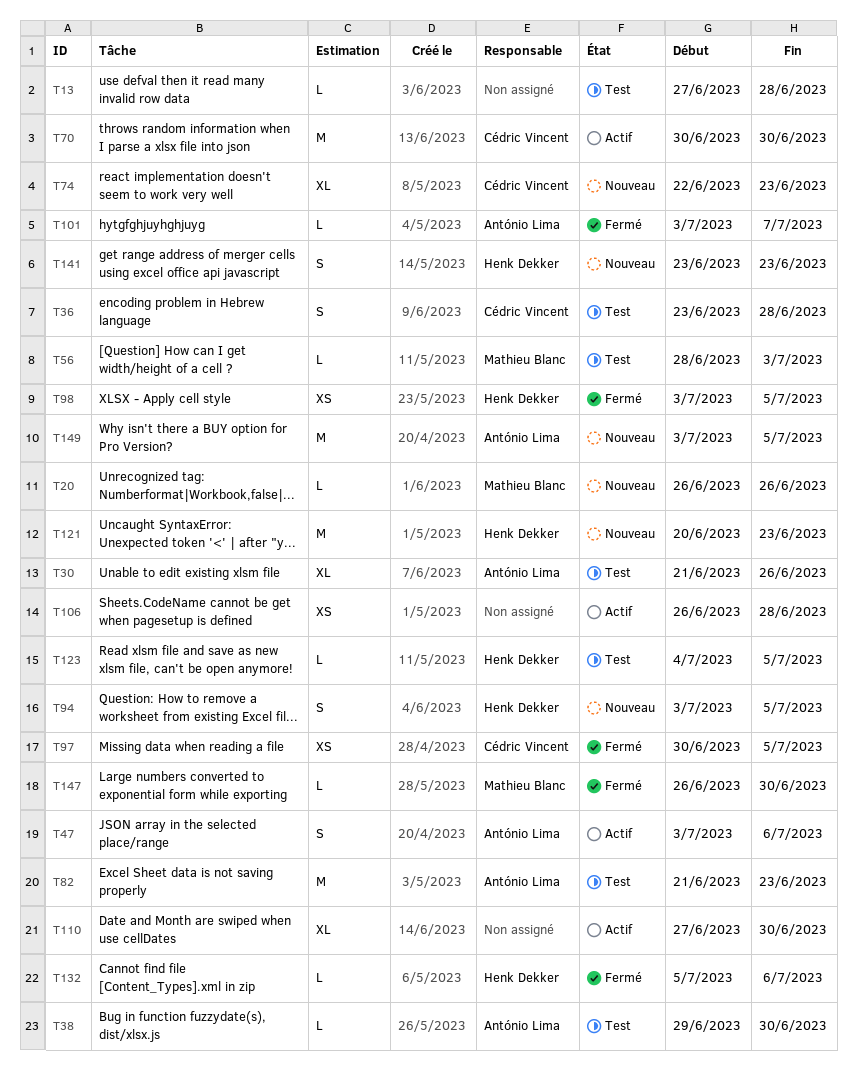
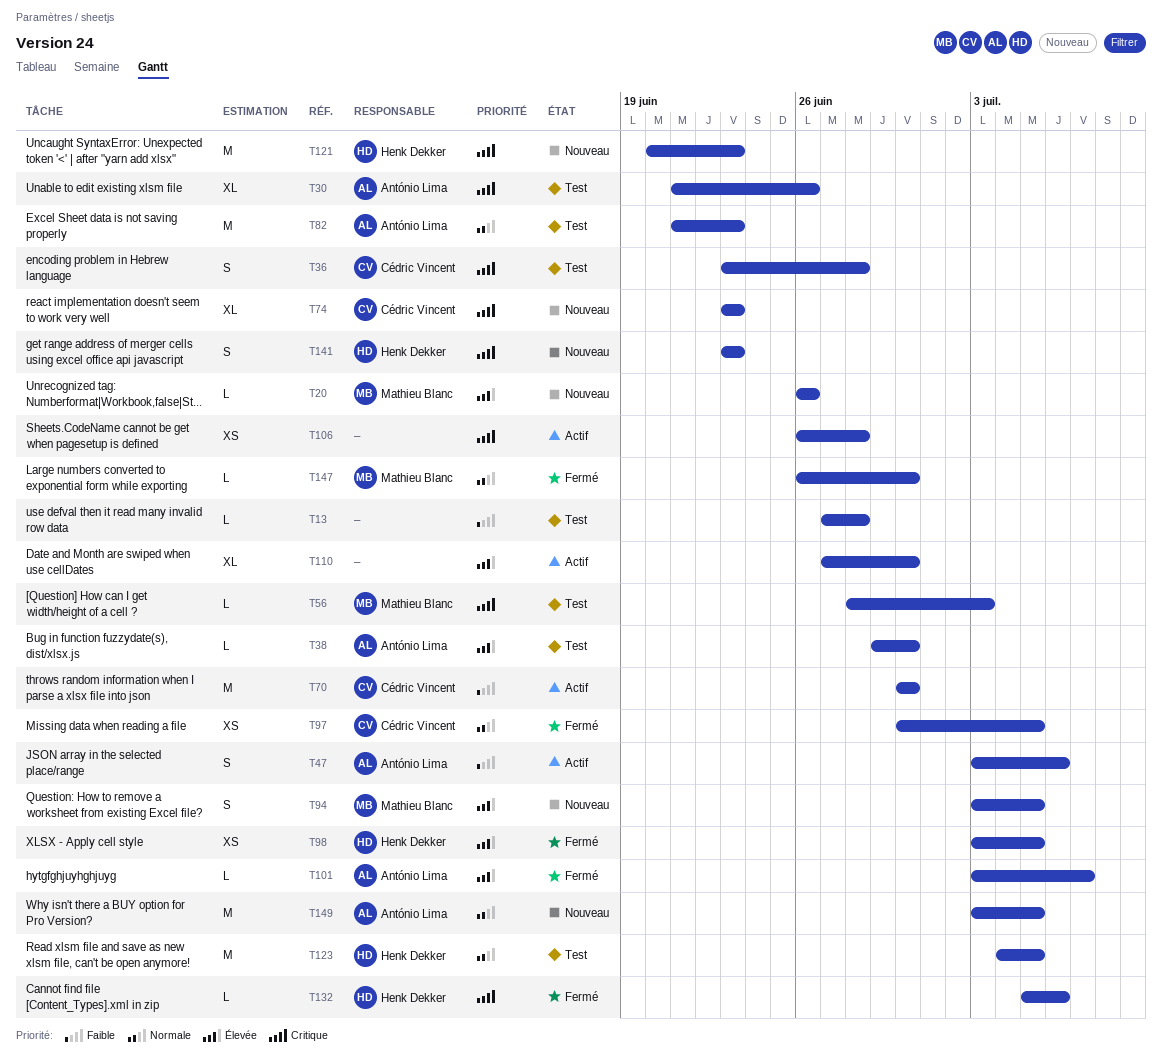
T74, start: Jun 22 -> Jun 23
T94, owner: Henk Dekker -> Mathieu Blanc
T123, estimate: L -> M

